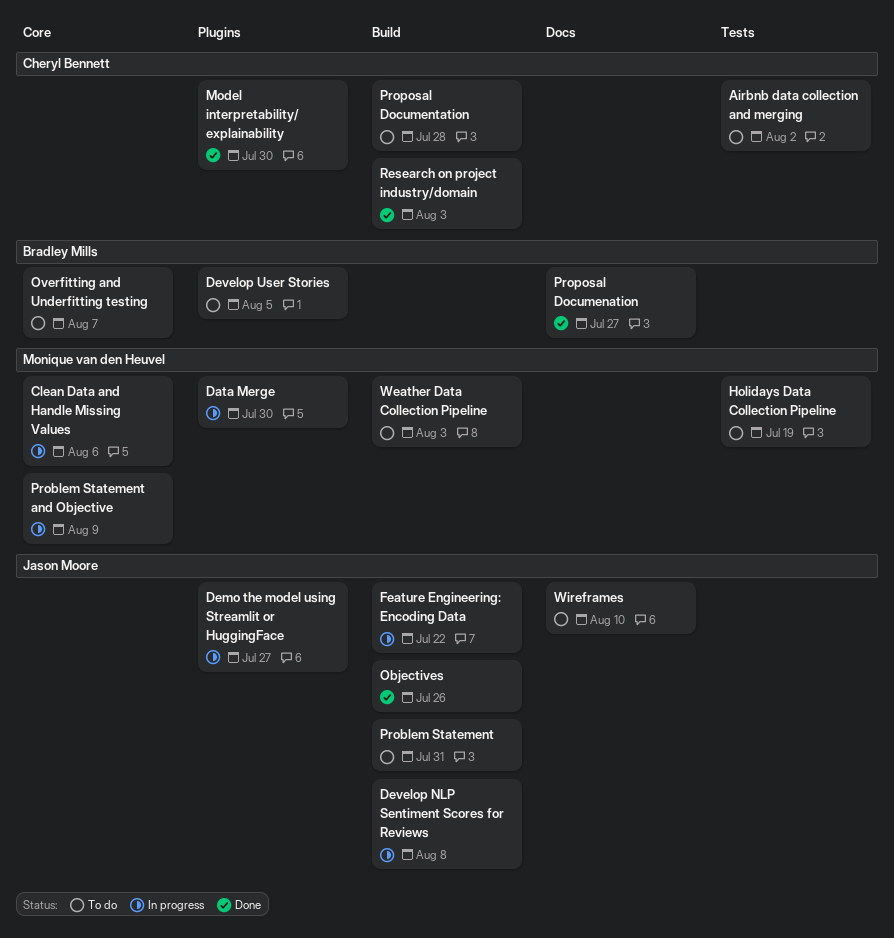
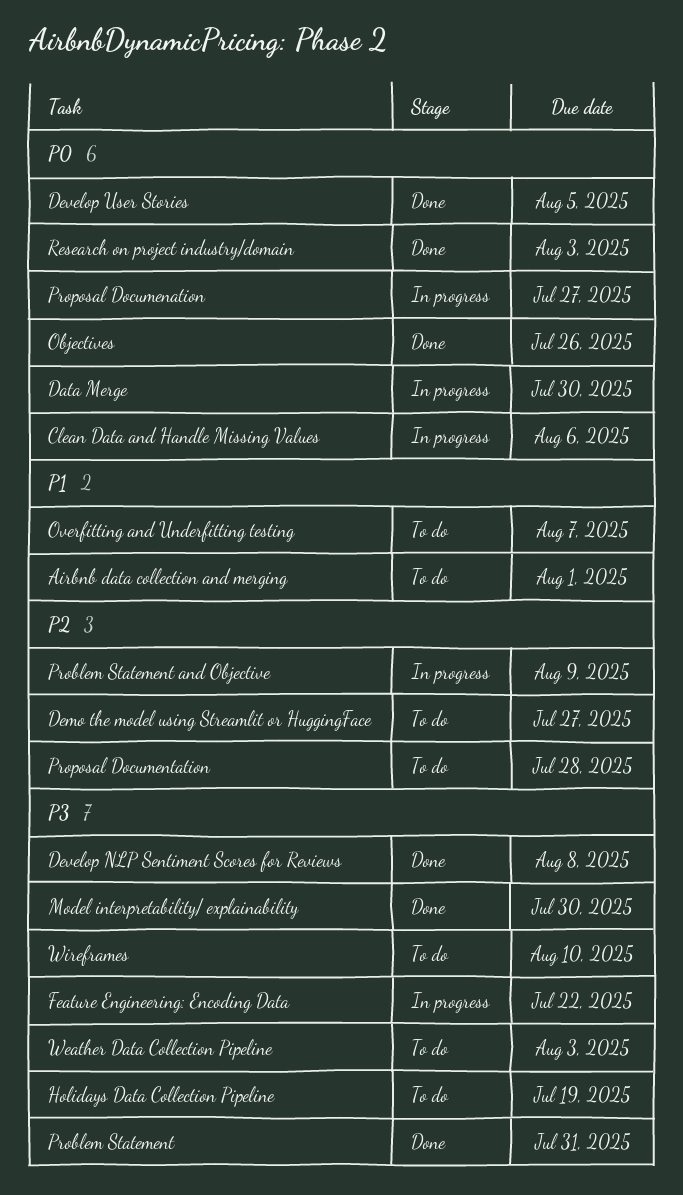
Airbnb data collection and merging, due: Aug 2 -> Aug 1
Demo the model using Streamlit or HuggingFace, status: In progress -> To do
Develop NLP Sentiment Scores for Reviews, status: In progress -> Done
Develop User Stories, status: To do -> Done
Problem Statement, status: To do -> Done
Proposal Documenation, status: Done -> In progress

